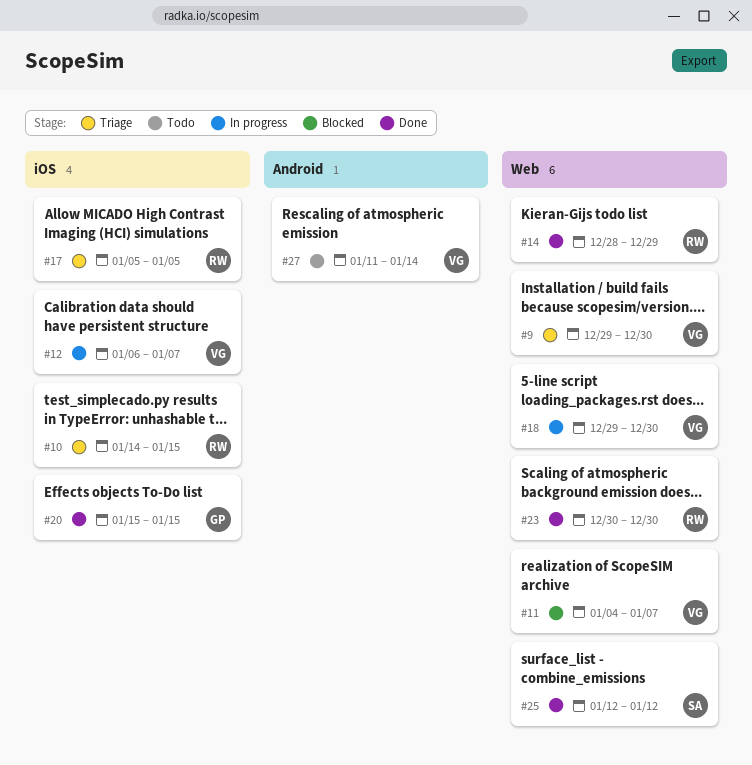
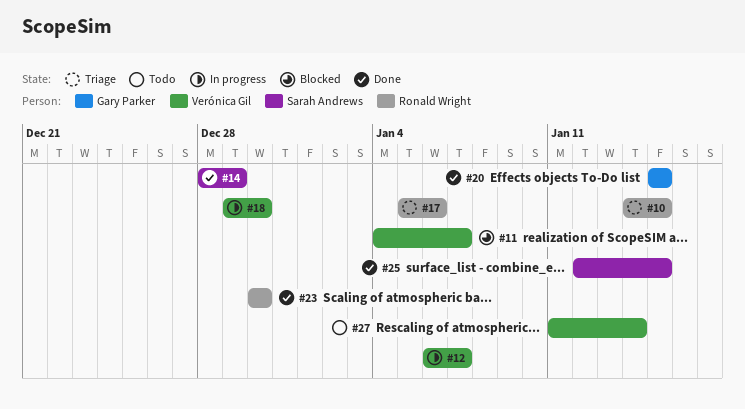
#9: present -> none
#14, owner: Ronald Wright -> Sarah Andrews
#17, due: Jan 5 -> Jan 6
#25, due: Jan 12 -> Jan 15

